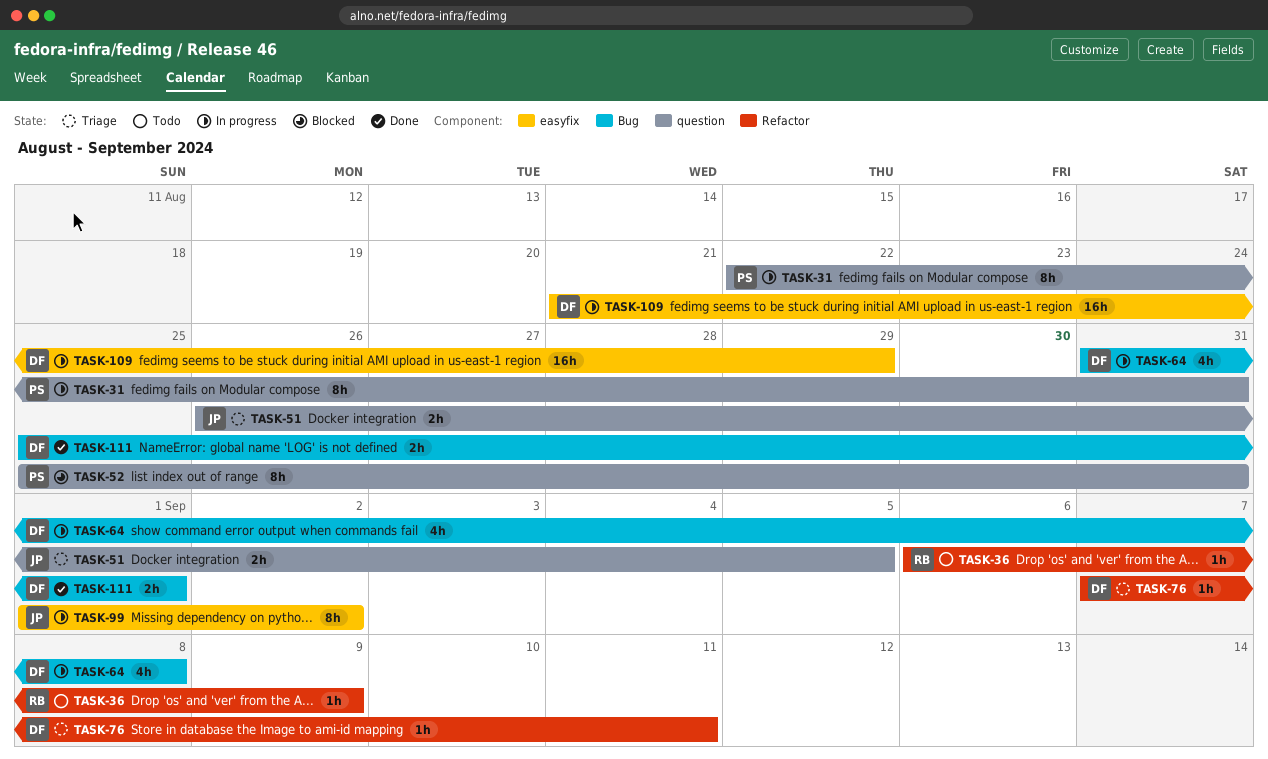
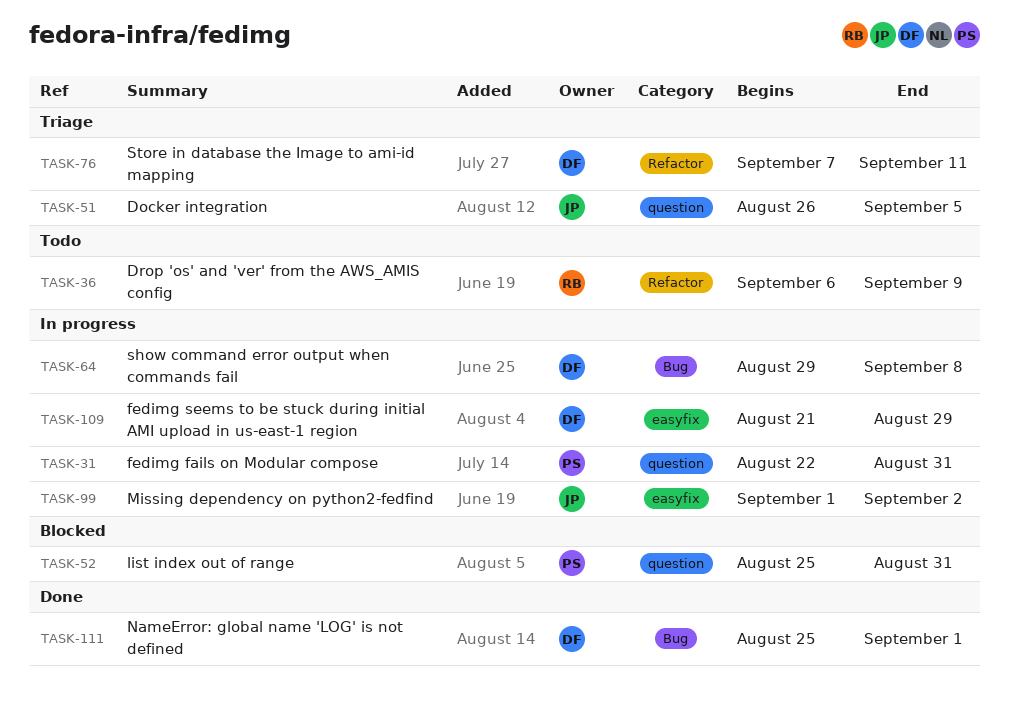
TASK-64, start: Aug 31 -> Aug 29

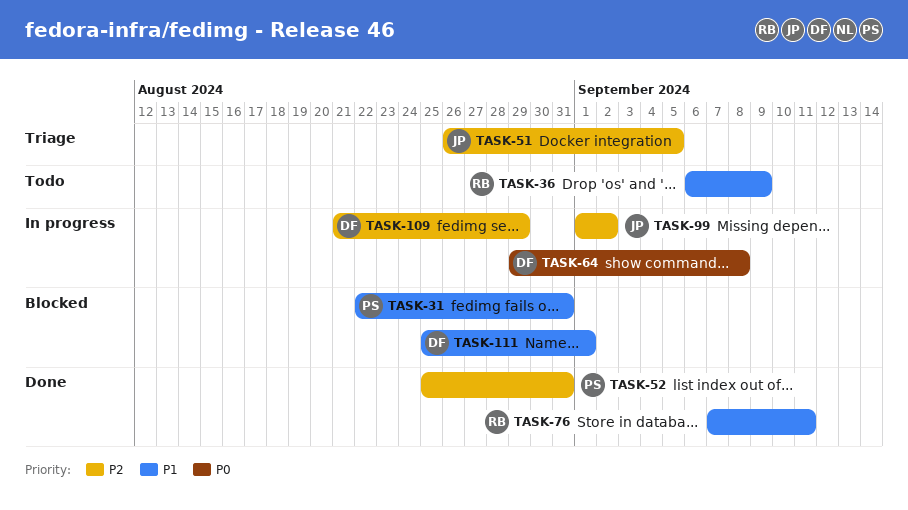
TASK-31, status: In progress -> Blocked
TASK-52, status: Blocked -> Done
TASK-76, status: Triage -> Done
TASK-76, owner: DF -> RB
TASK-111, status: Done -> Blocked

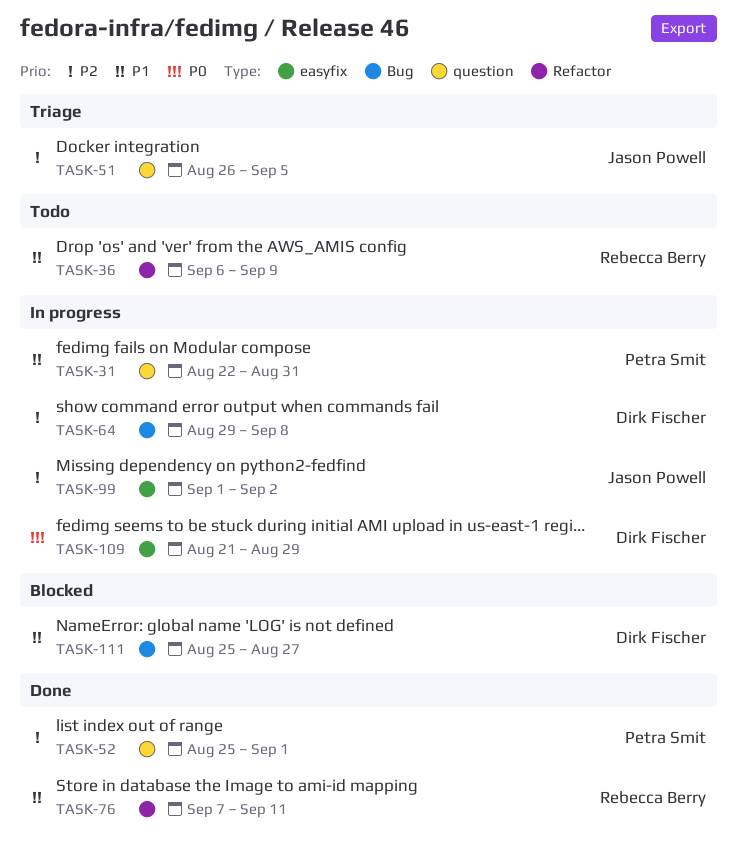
TASK-31, status: Blocked -> In progress
TASK-52, due: Aug 31 -> Sep 1
TASK-64, priority: P0 -> P2
TASK-109, priority: P2 -> P0
TASK-111, due: Sep 1 -> Aug 27

